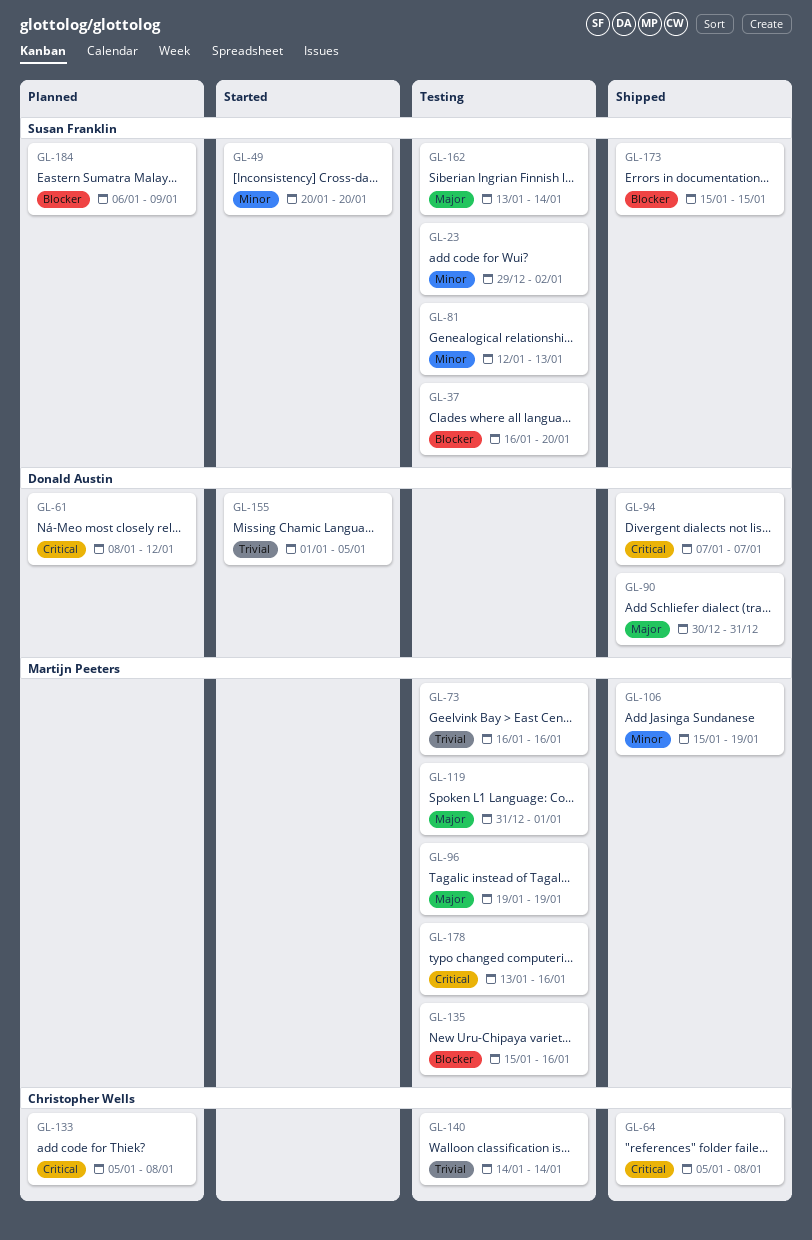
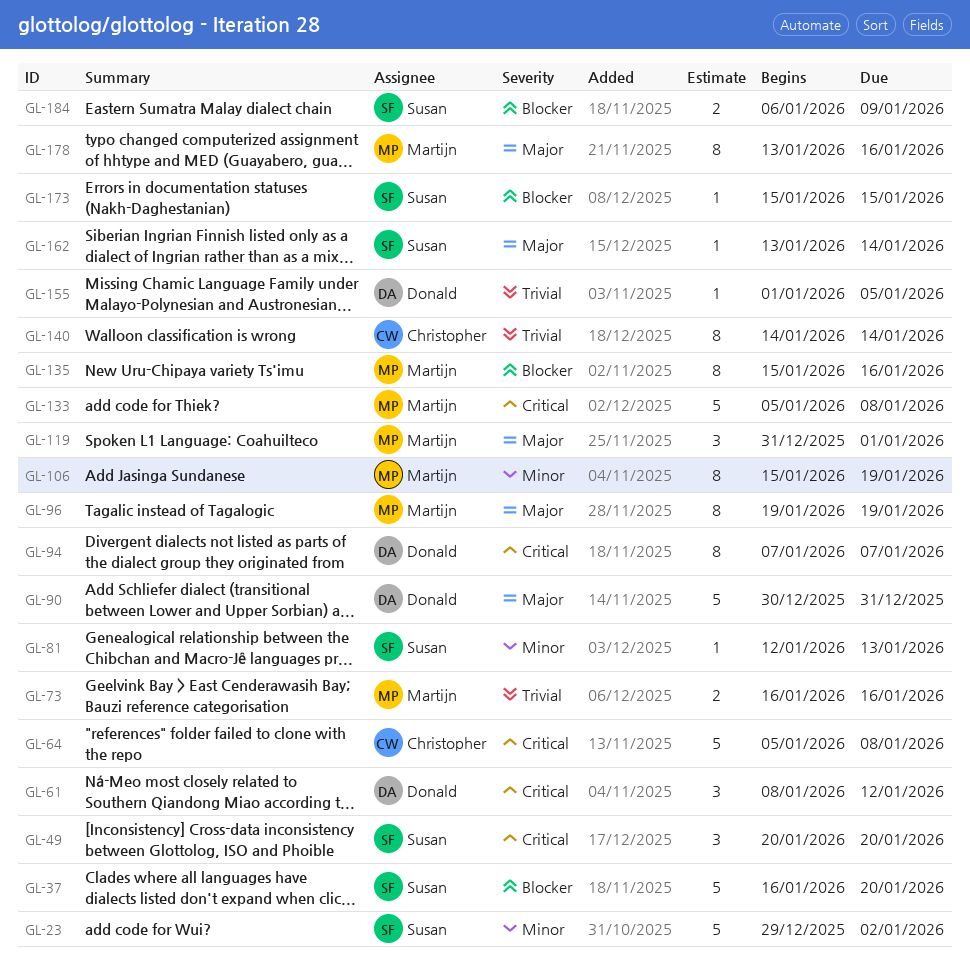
GL-49, priority: Minor -> Critical
GL-133, owner: Christopher Wells -> Martijn Peeters
GL-178, priority: Critical -> Major

